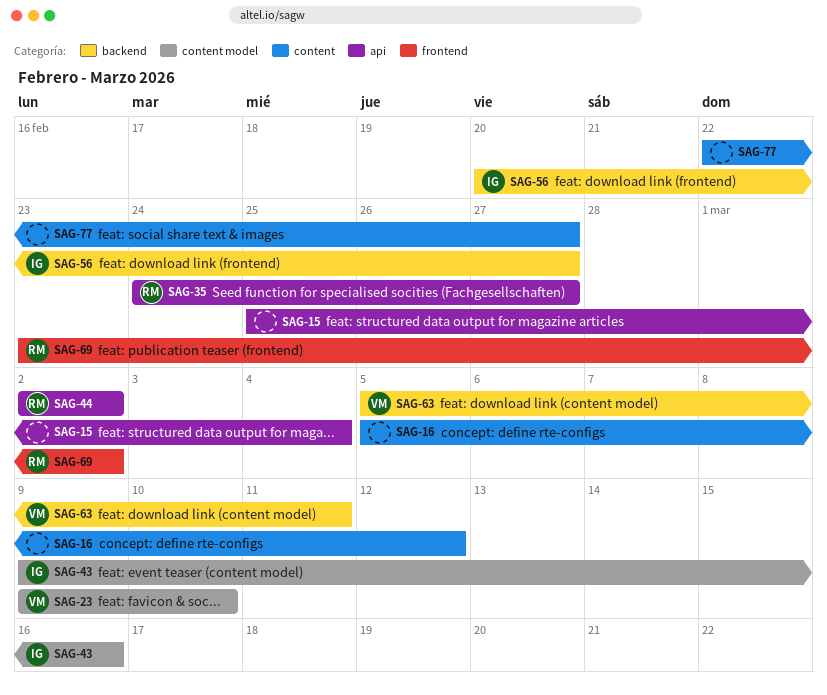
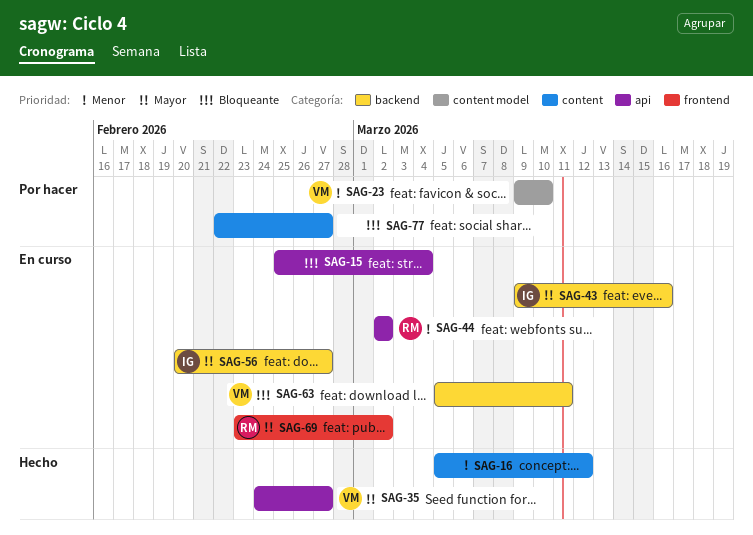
SAG-35, owner: RM -> VM
SAG-43, label: content model -> backend

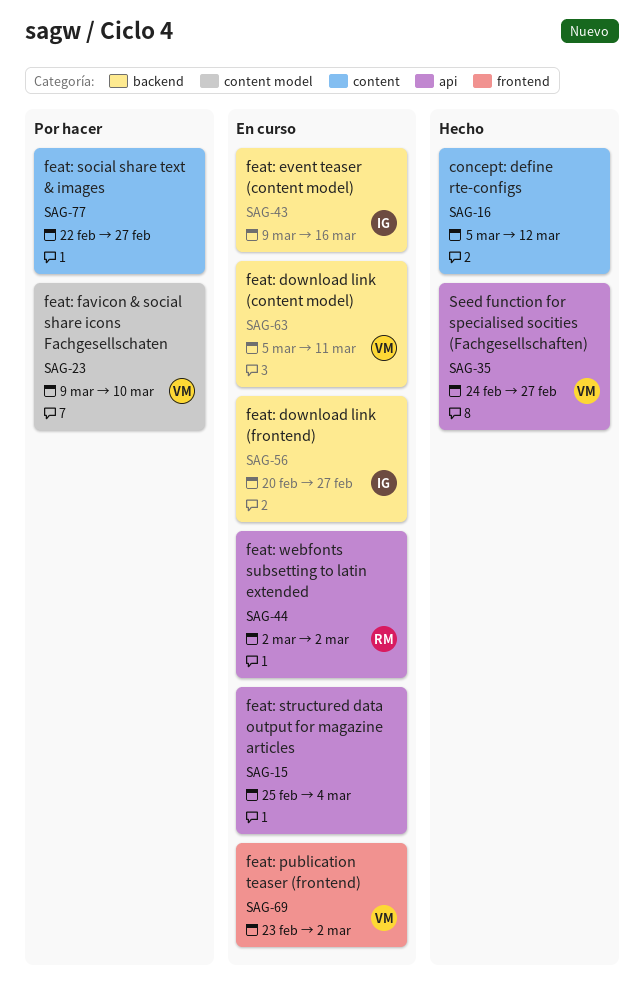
SAG-69, owner: RM -> VM

